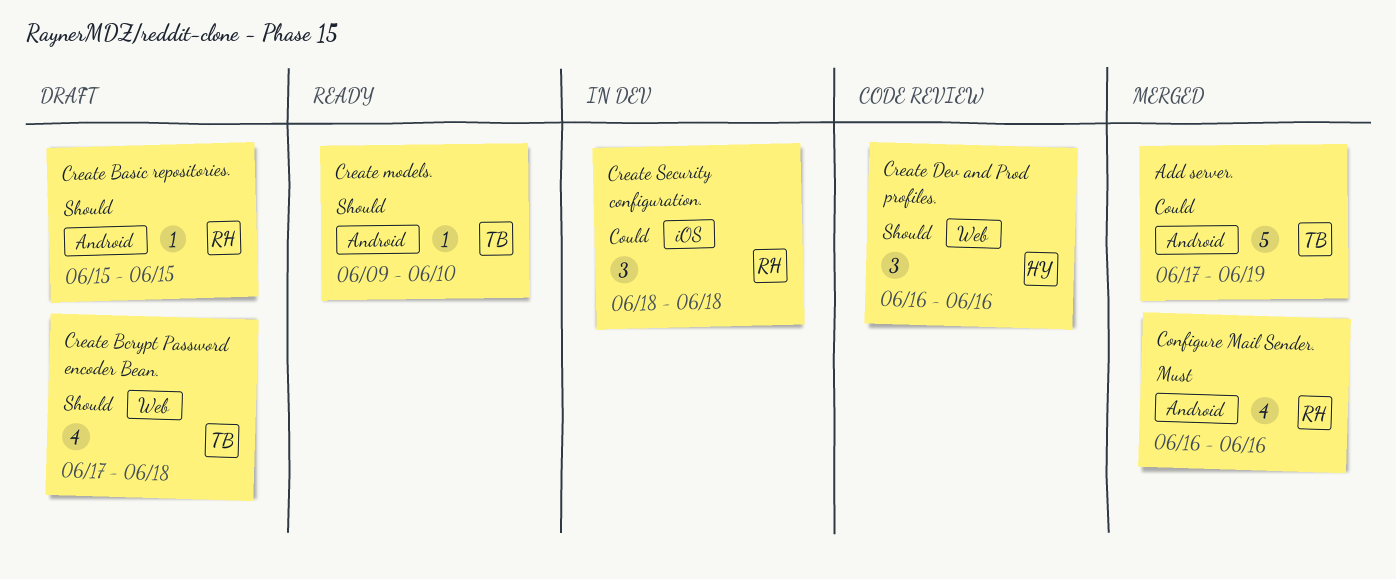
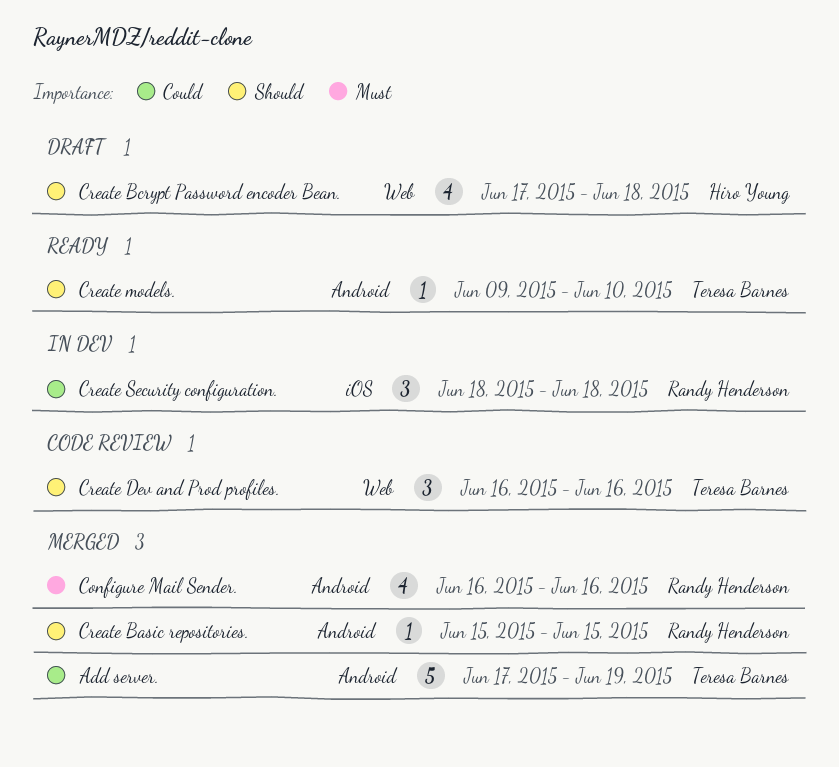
Create Basic repositories., status: Draft -> Merged
Create Bcrypt Password encoder Bean., owner: Teresa Barnes -> Hiro Young
Create Dev and Prod profiles., owner: Hiro Young -> Teresa Barnes

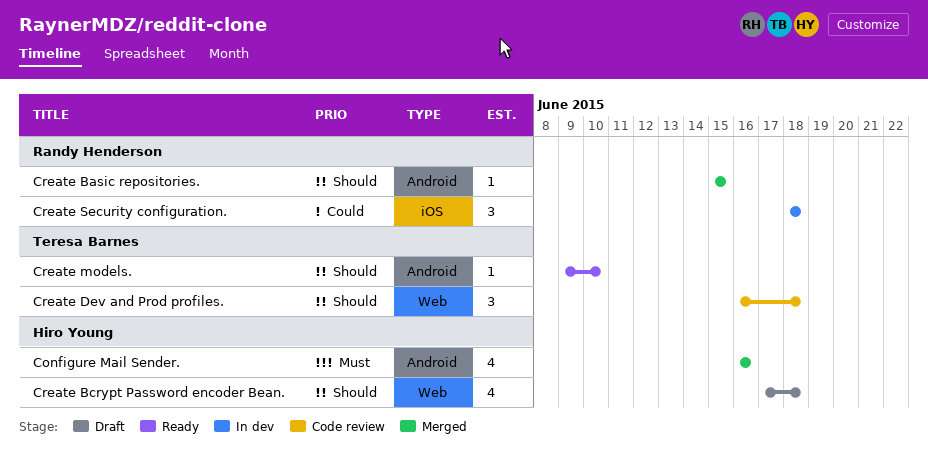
Add server.: present -> none
Configure Mail Sender., owner: Randy Henderson -> Hiro Young
Create Dev and Prod profiles., due: Jun 16 -> Jun 18

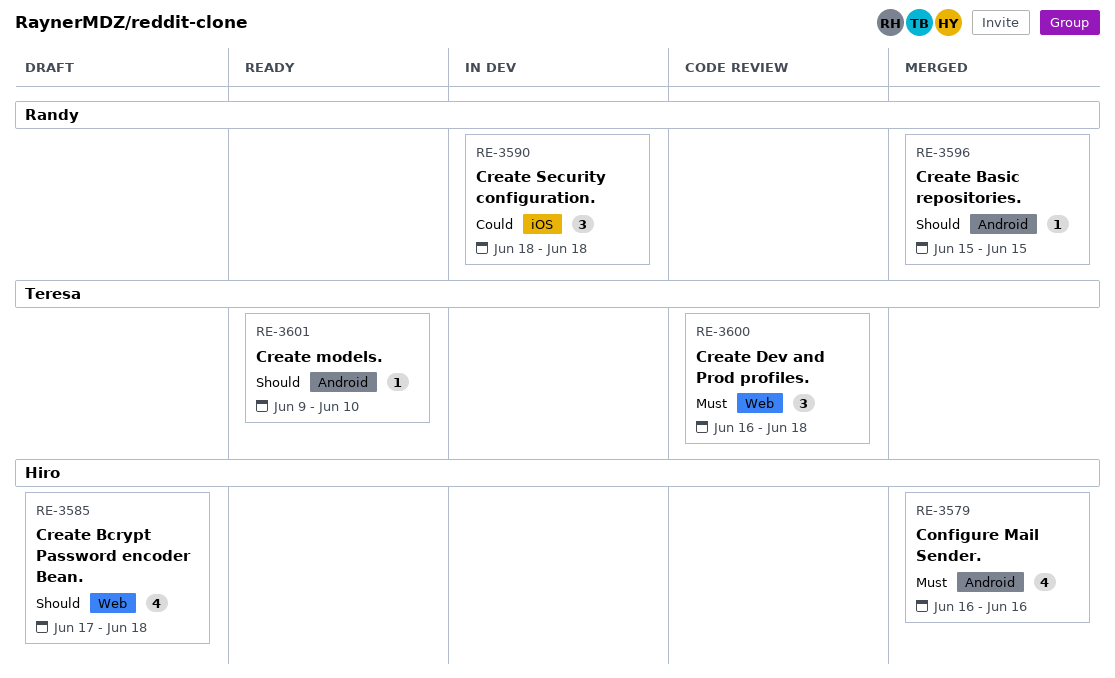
Create Dev and Prod profiles., priority: Should -> Must

